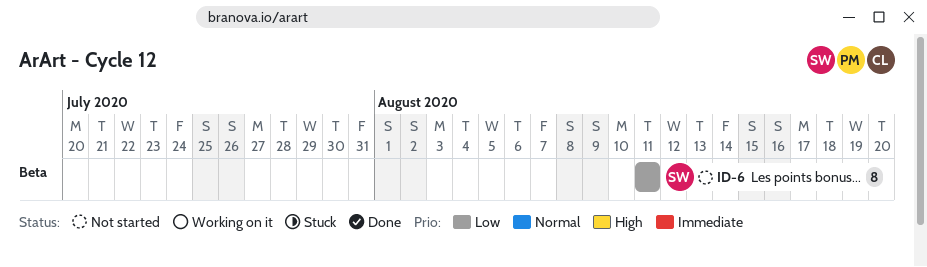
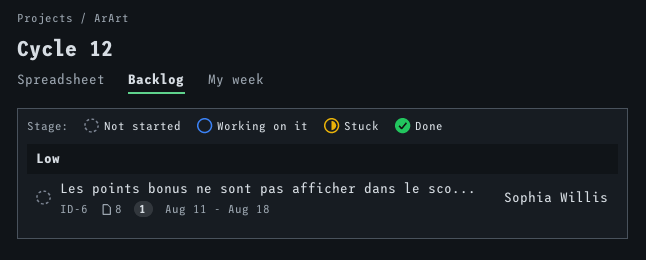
ID-6, estimate: 8 -> 1
ID-6, due: Aug 11 -> Aug 18

